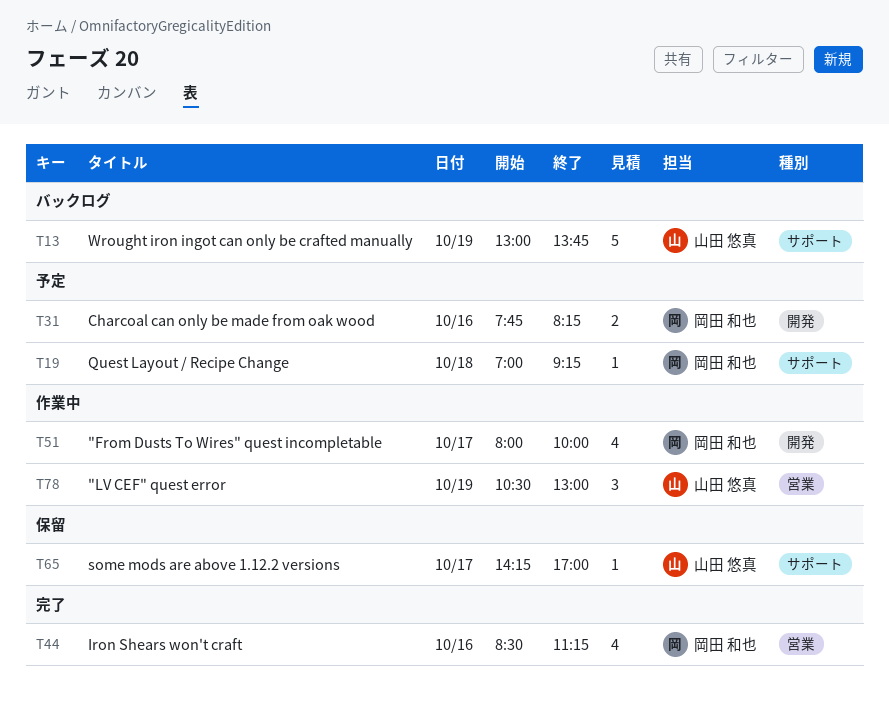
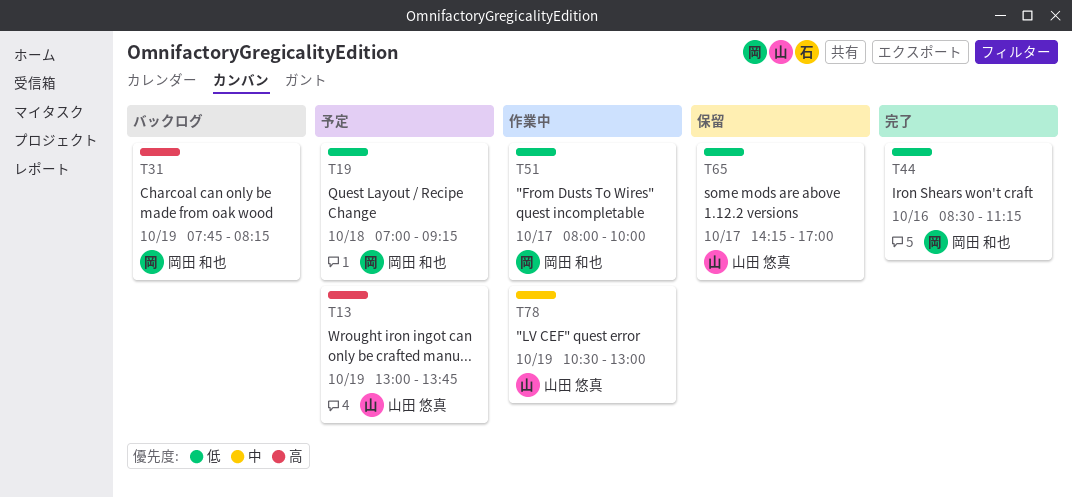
T13, status: バックログ -> 予定
T31, status: 予定 -> バックログ
T31, day: Oct 16 -> Oct 19

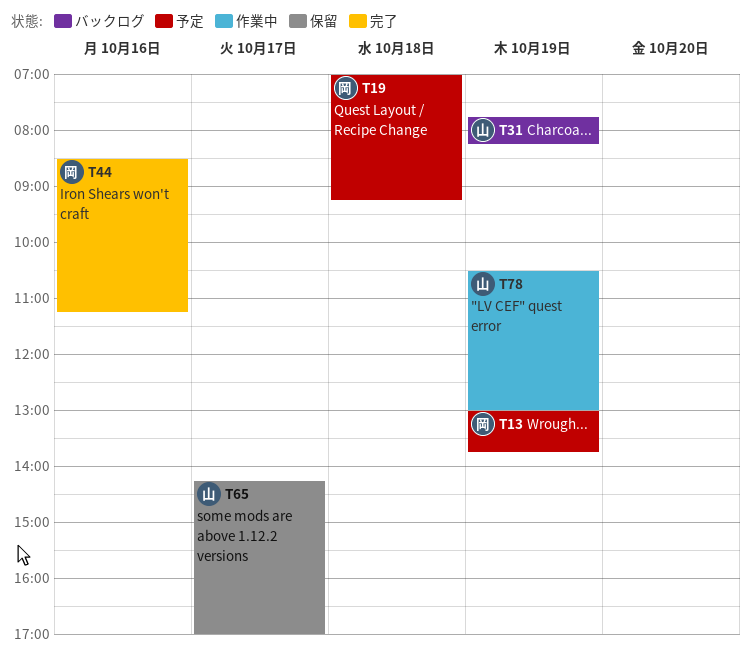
T13, owner: 山田 悠真 -> 岡田 和也
T31, owner: 岡田 和也 -> 山田 悠真
T51: present -> none

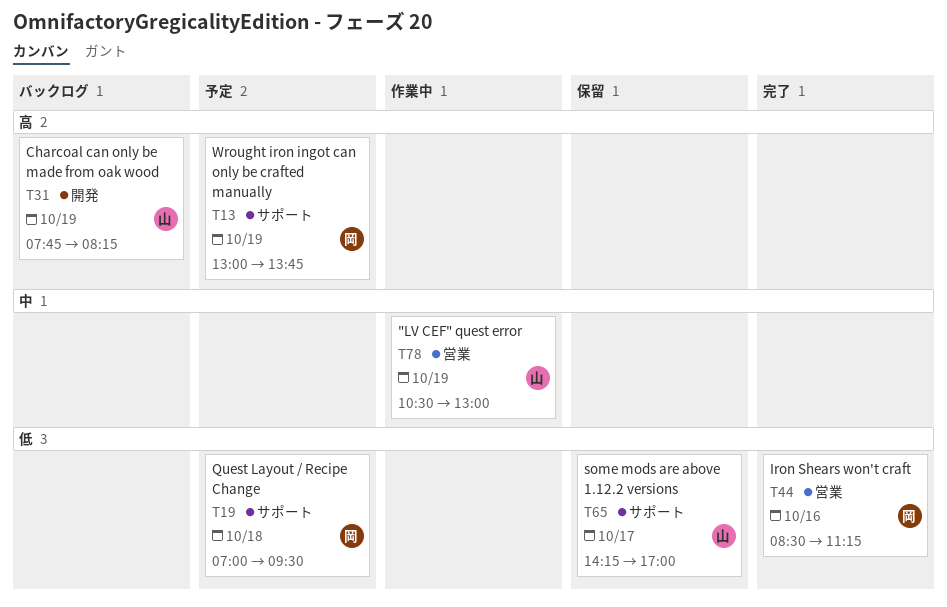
T19, ends: 09:15 -> 09:30

